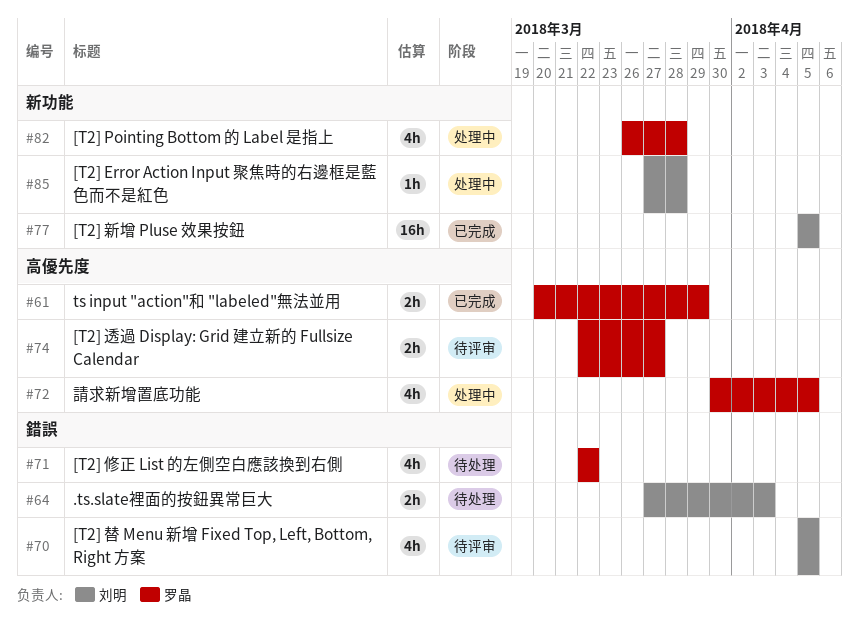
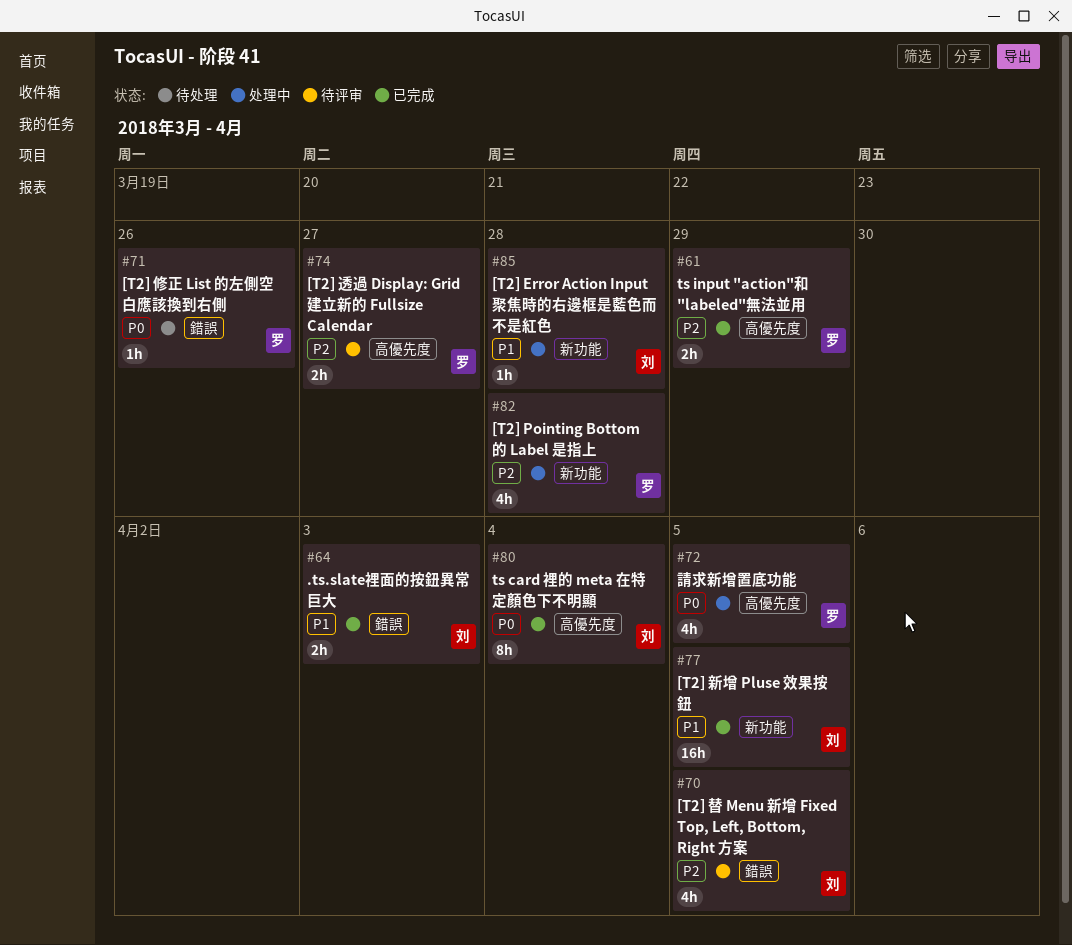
#64, status: 待处理 -> 已完成
#71, estimate: 4h -> 1h
#71, due: Mar 22 -> Mar 26
#80: none -> present

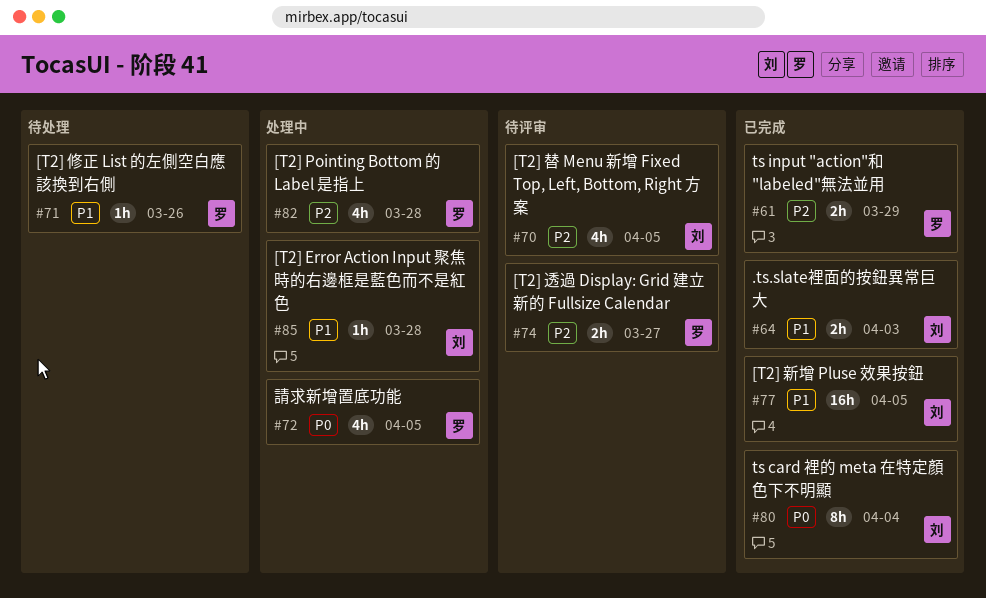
#71, priority: P0 -> P1

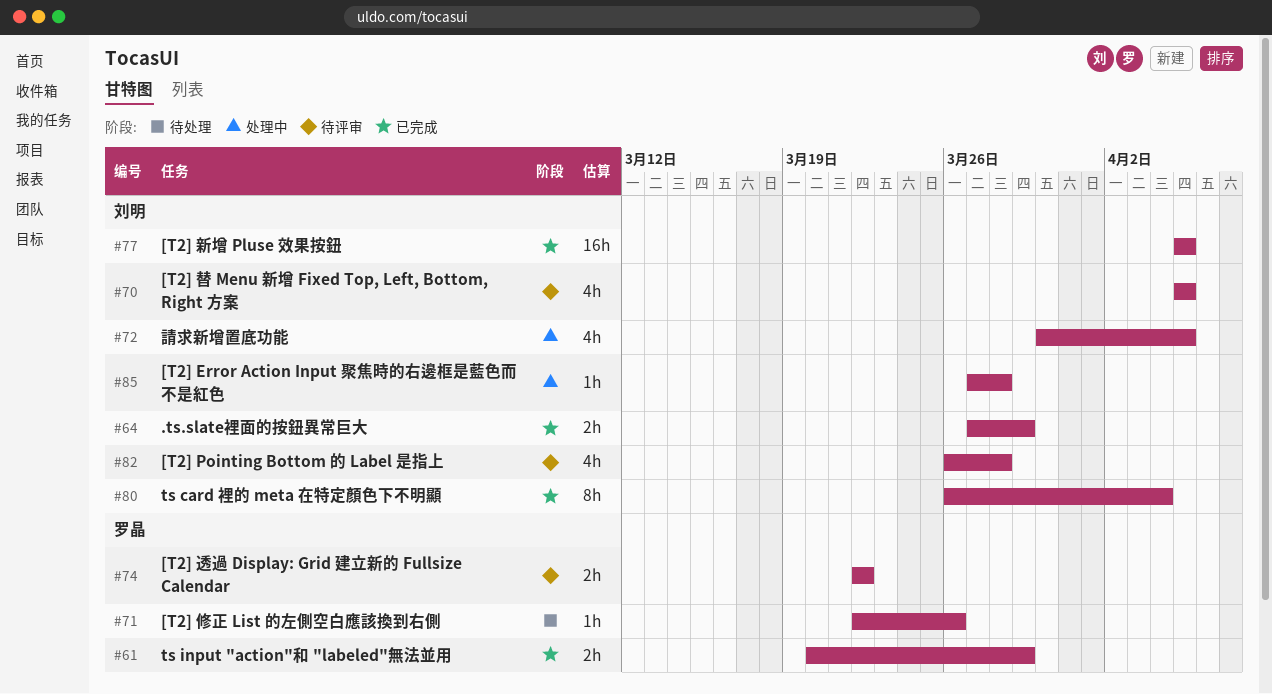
#64, due: Apr 3 -> Mar 29
#72, owner: 罗晶 -> 刘明
#74, due: Mar 27 -> Mar 22
#82, status: 处理中 -> 待评审
#82, owner: 罗晶 -> 刘明

